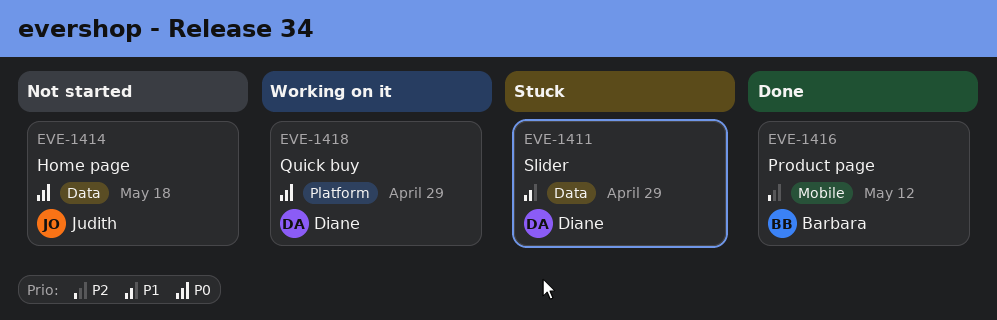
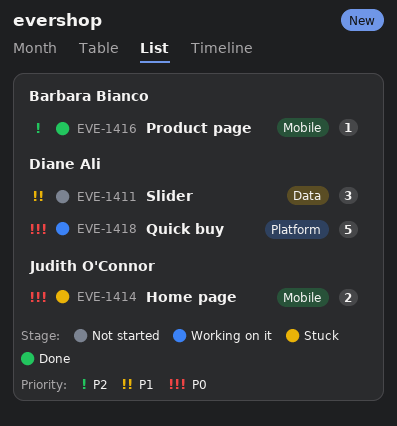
EVE-1411, status: Stuck -> Not started
EVE-1414, status: Not started -> Stuck
EVE-1414, label: Data -> Mobile

